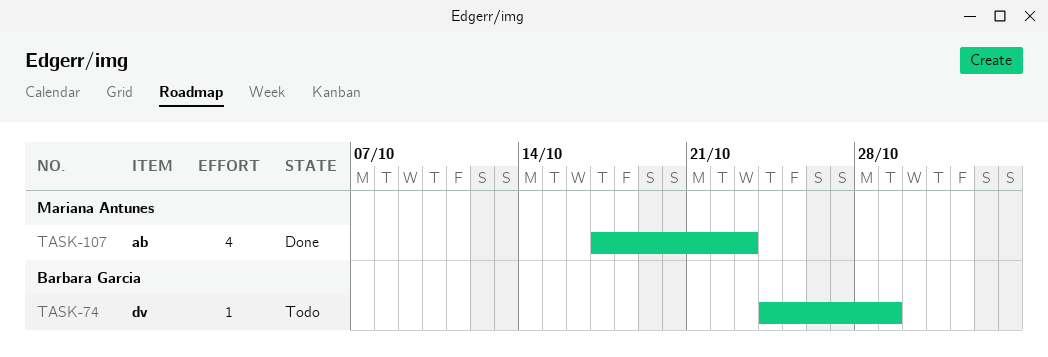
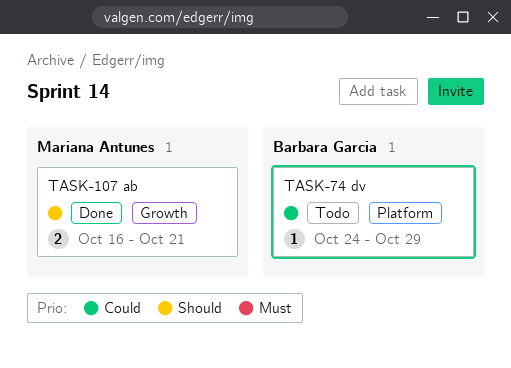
TASK-107, estimate: 4 -> 2
TASK-107, start: Oct 17 -> Oct 16
TASK-107, due: Oct 23 -> Oct 21

